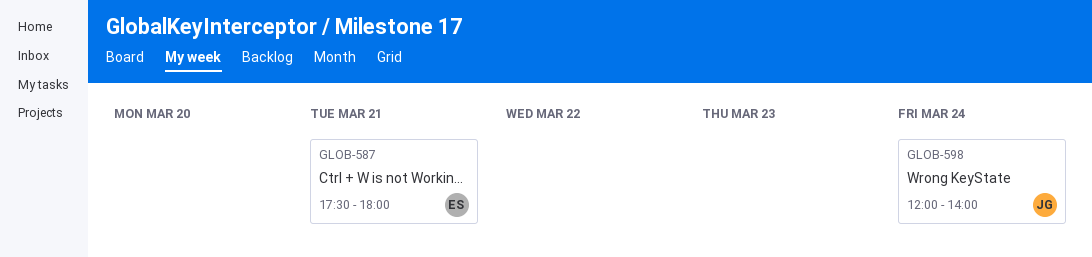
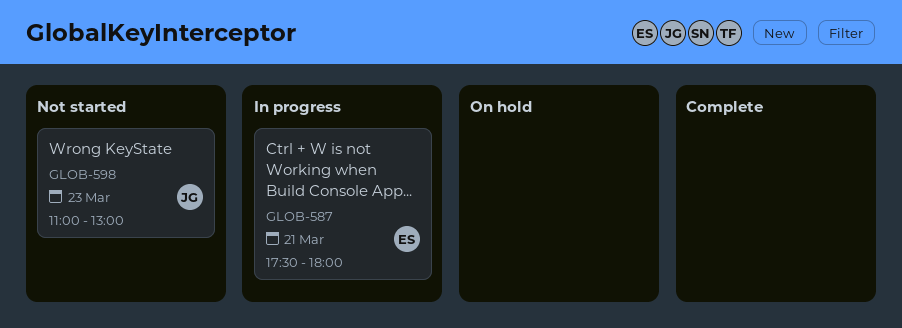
GLOB-598, day: Mar 24 -> Mar 23
GLOB-598, begins: 12:00 -> 11:00
GLOB-598, ends: 14:00 -> 13:00

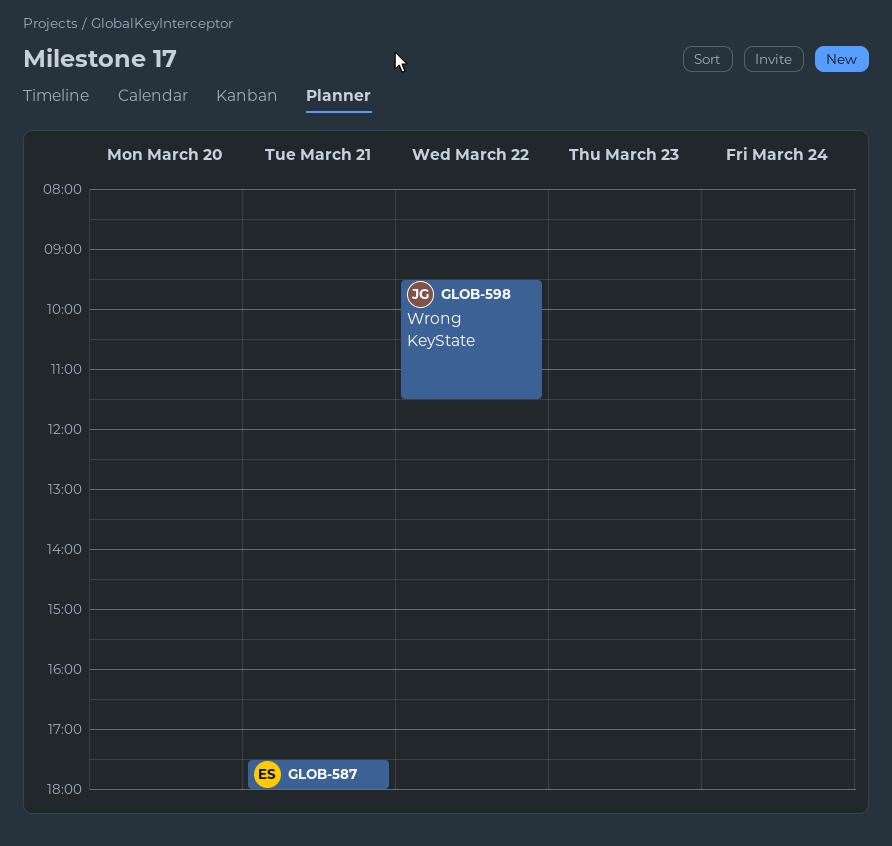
GLOB-598, day: Mar 23 -> Mar 22
GLOB-598, begins: 11:00 -> 09:30
GLOB-598, ends: 13:00 -> 11:30

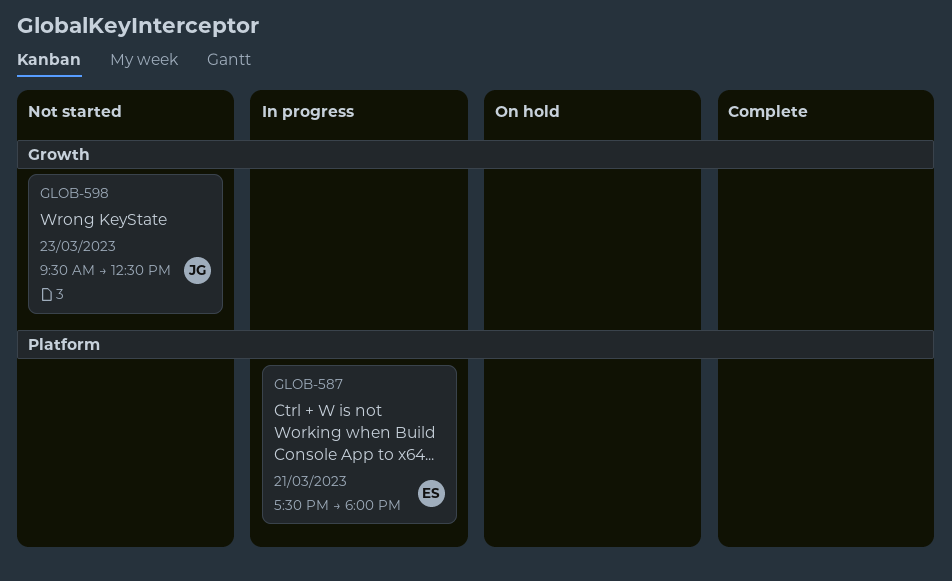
GLOB-598, day: Mar 22 -> Mar 23
GLOB-598, ends: 11:30 -> 12:30

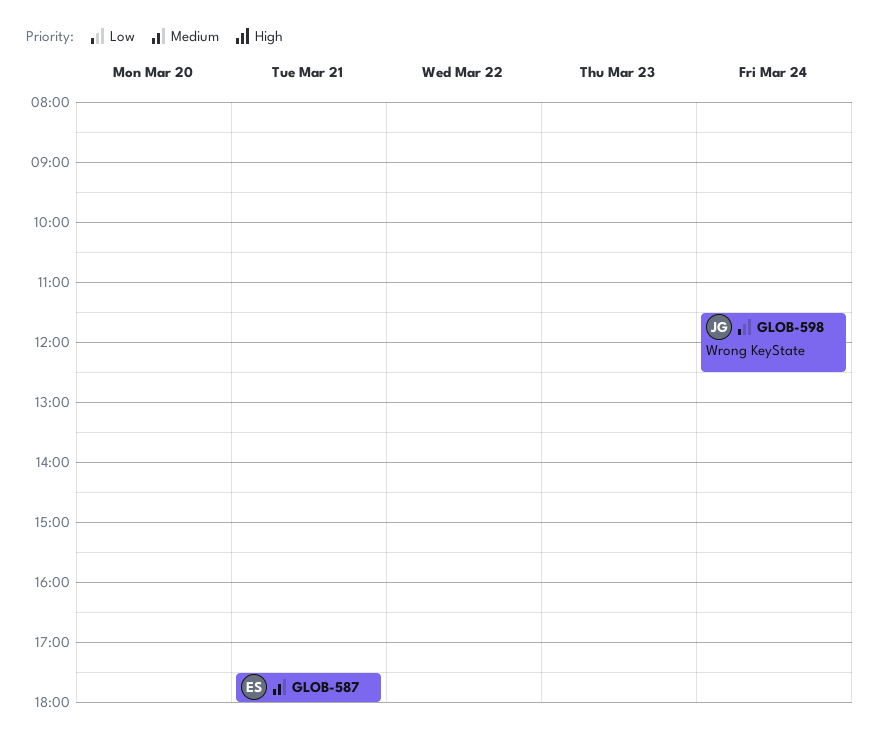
GLOB-598, day: Mar 23 -> Mar 24
GLOB-598, begins: 09:30 -> 11:30

